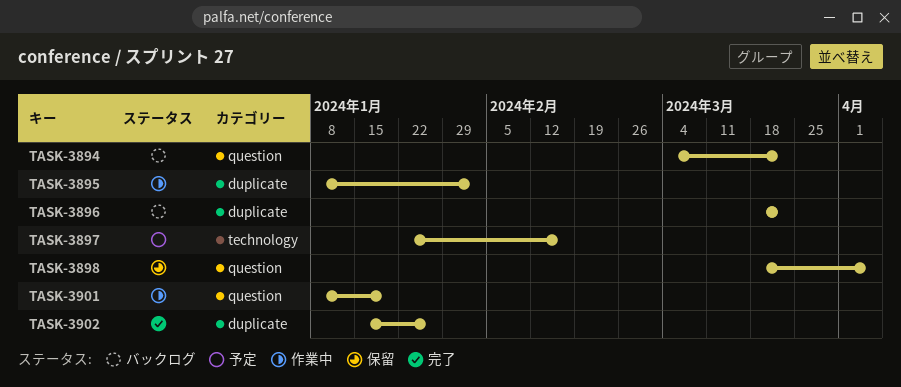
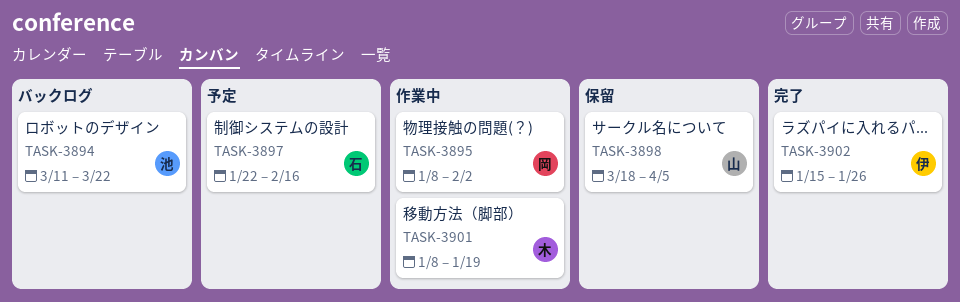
TASK-3894, start: Mar 4 -> Mar 11
TASK-3896: present -> none

